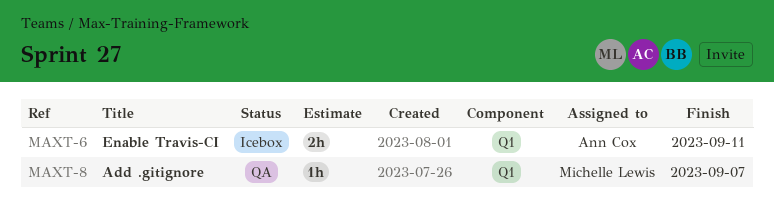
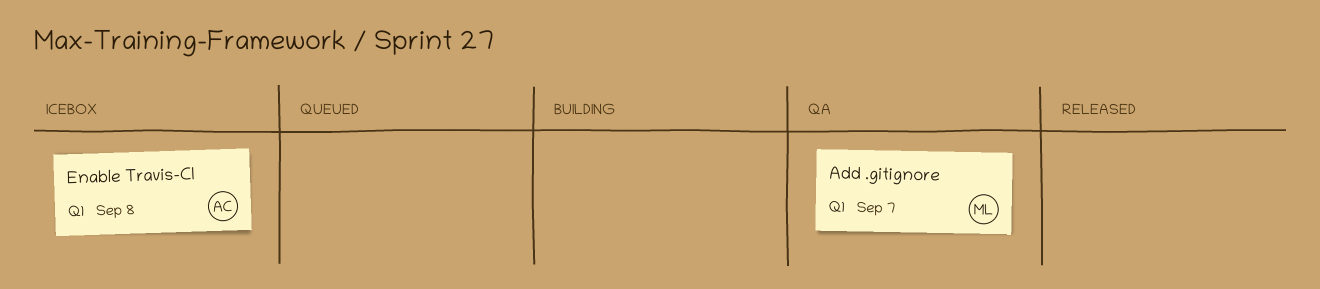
Enable Travis-CI, due: Sep 11 -> Sep 8

